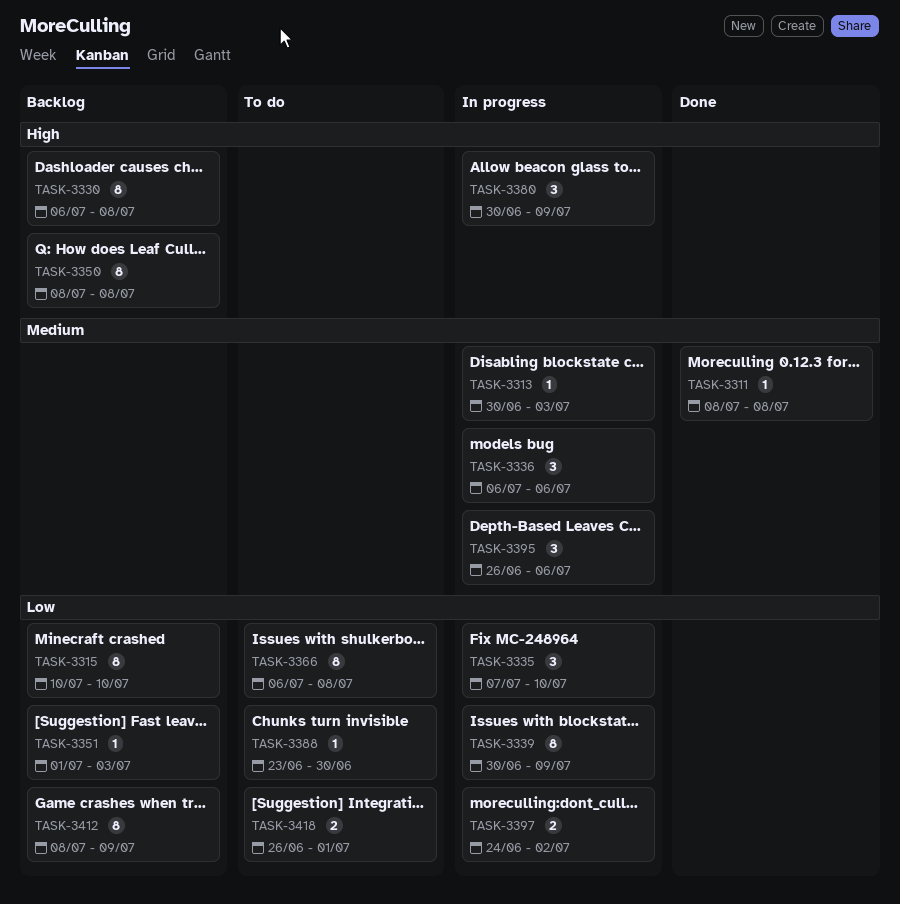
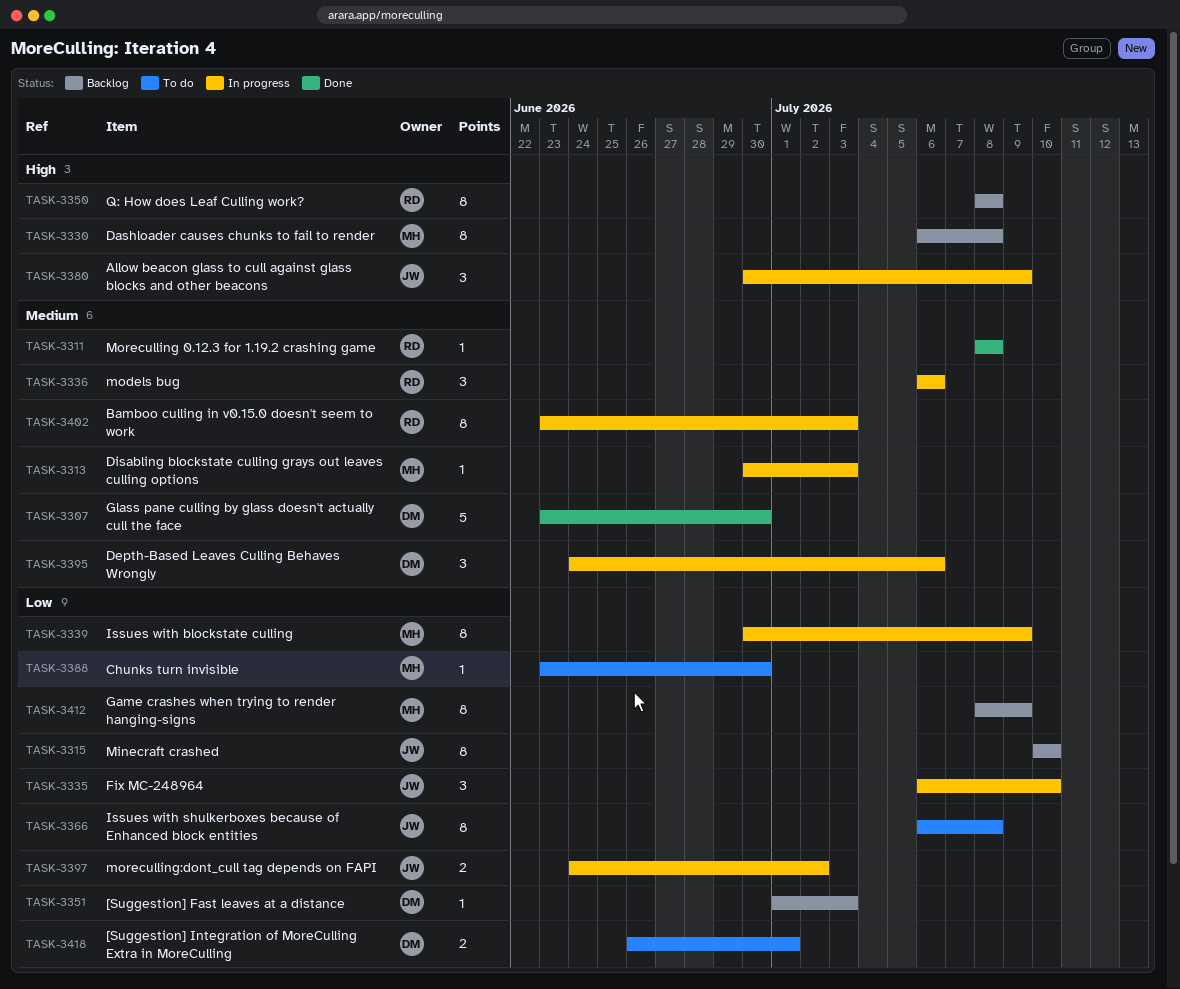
TASK-3307: none -> present
TASK-3335, start: Jul 7 -> Jul 6
TASK-3395, start: Jun 26 -> Jun 24
TASK-3402: none -> present

